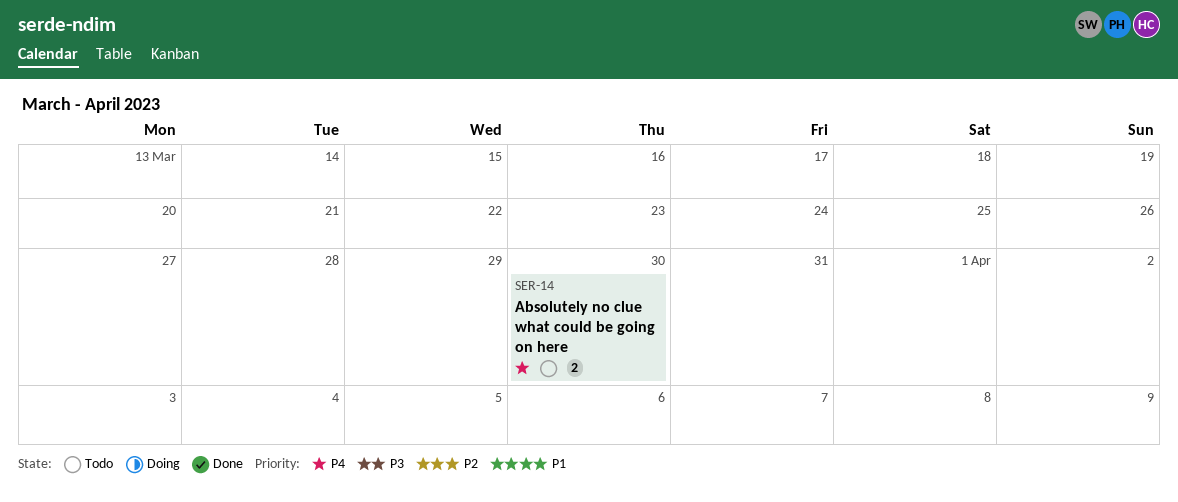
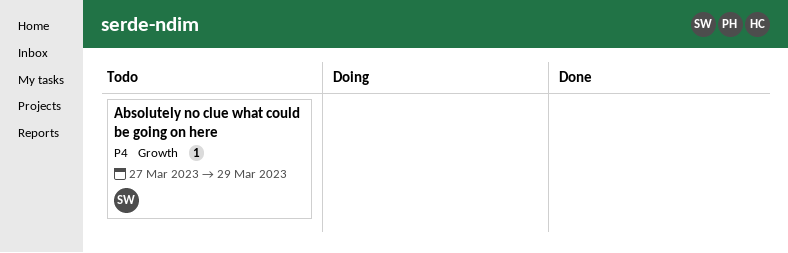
Absolutely no clue what could be going on here, estimate: 2 -> 1
Absolutely no clue what could be going on here, due: Mar 30 -> Mar 29

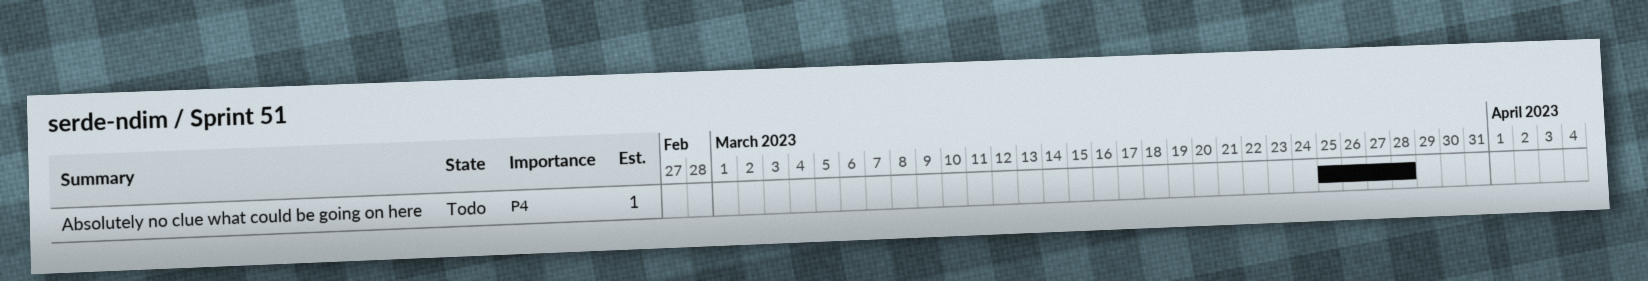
Absolutely no clue what could be going on here, start: Mar 27 -> Mar 25
Absolutely no clue what could be going on here, due: Mar 29 -> Mar 28

